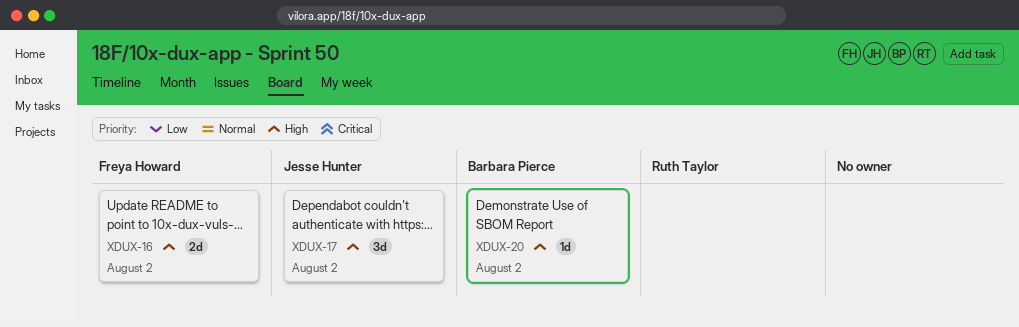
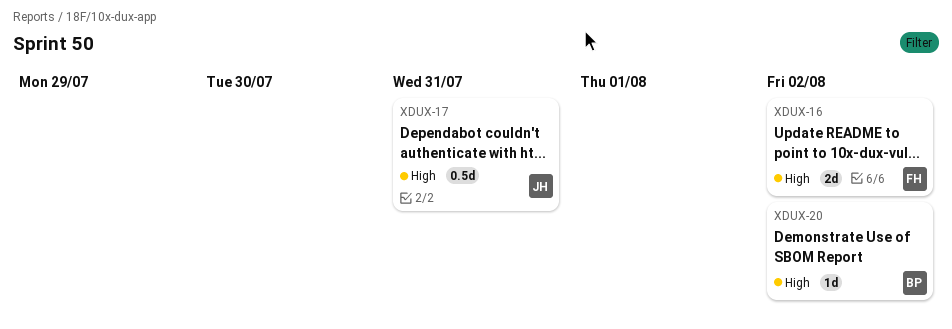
XDUX-17, estimate: 3d -> 0.5d
XDUX-17, due: Aug 2 -> Jul 31

